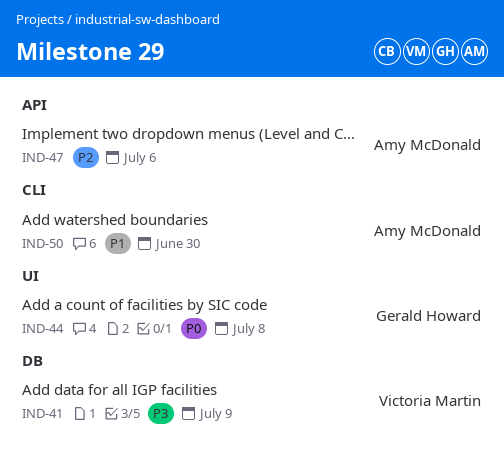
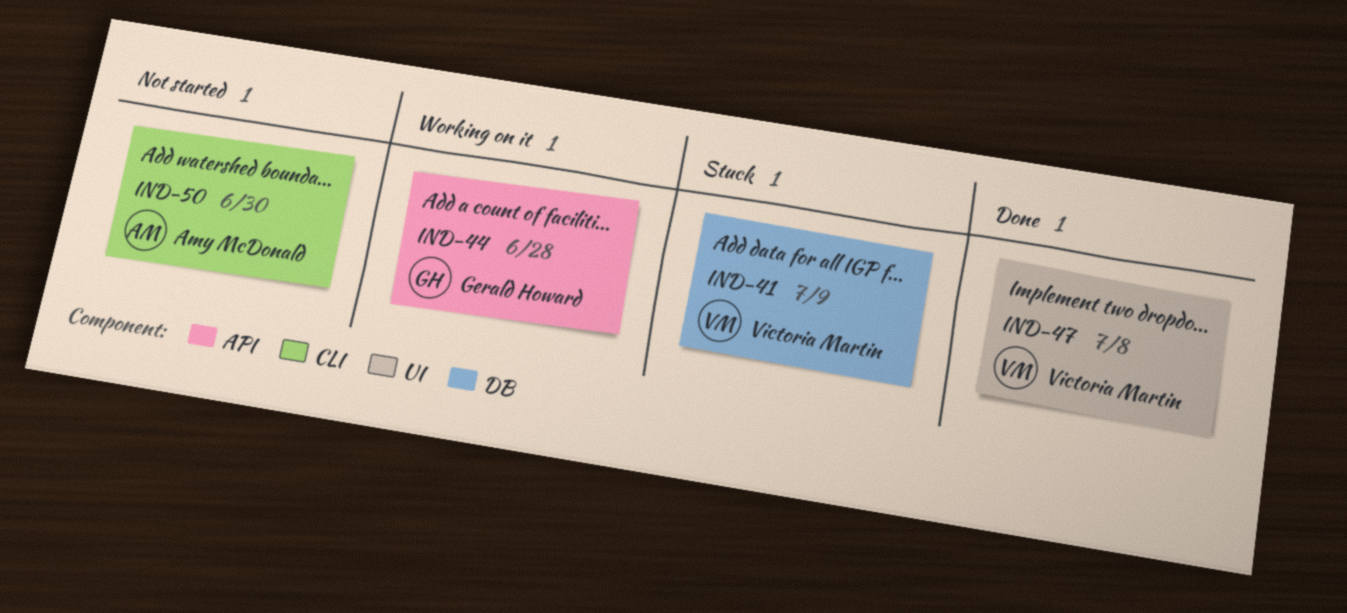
IND-44, label: UI -> API
IND-44, due: Jul 8 -> Jun 28
IND-47, owner: Amy McDonald -> Victoria Martin
IND-47, label: API -> UI
IND-47, due: Jul 6 -> Jul 8

